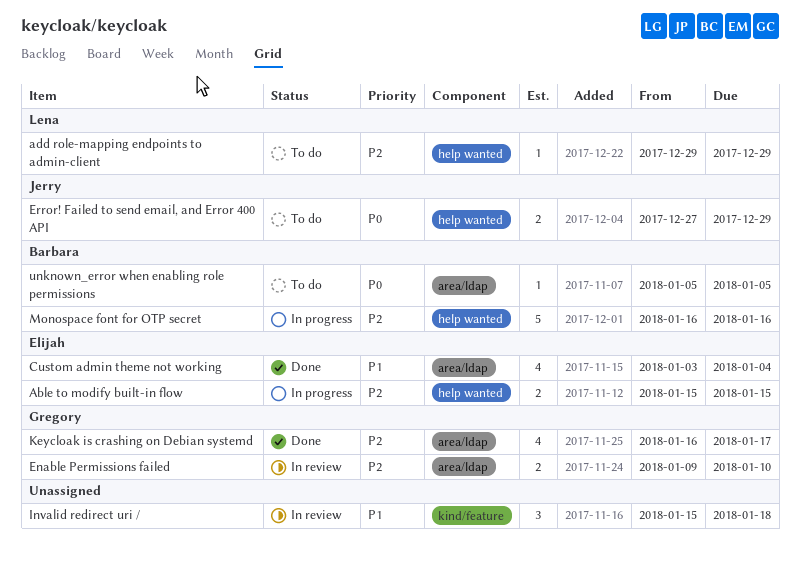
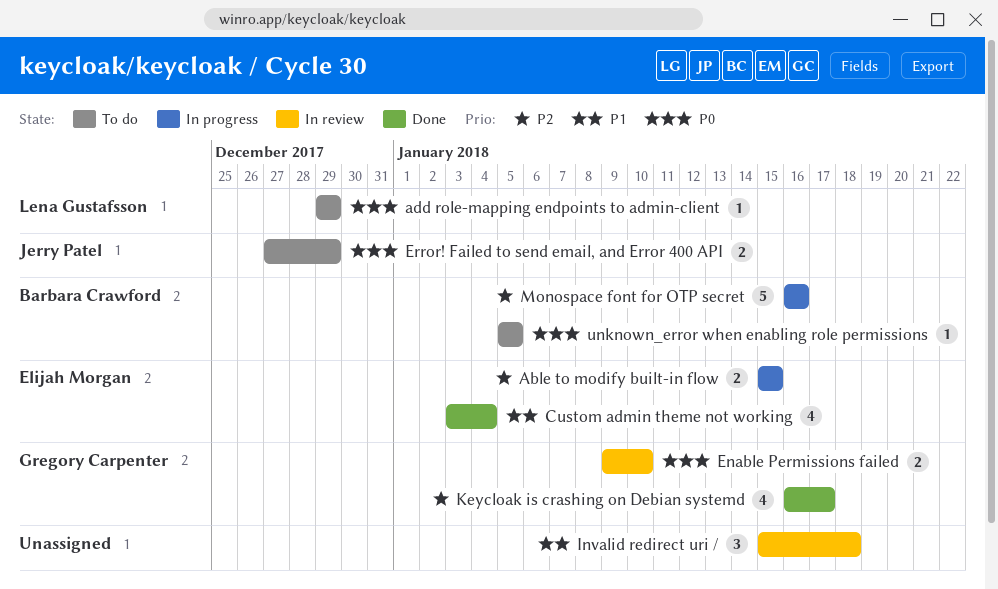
add role-mapping endpoints to admin-client, priority: P2 -> P0
Enable Permissions failed, priority: P2 -> P0

